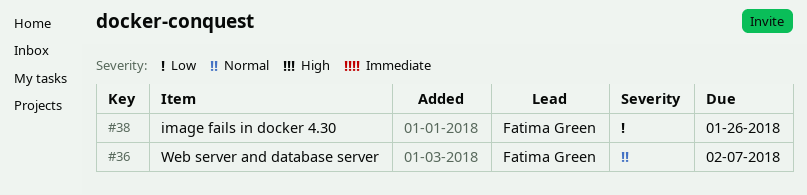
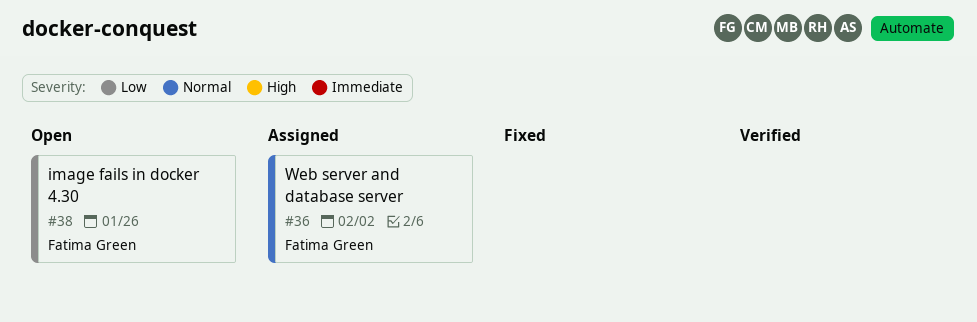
#36, due: Feb 7 -> Feb 2

